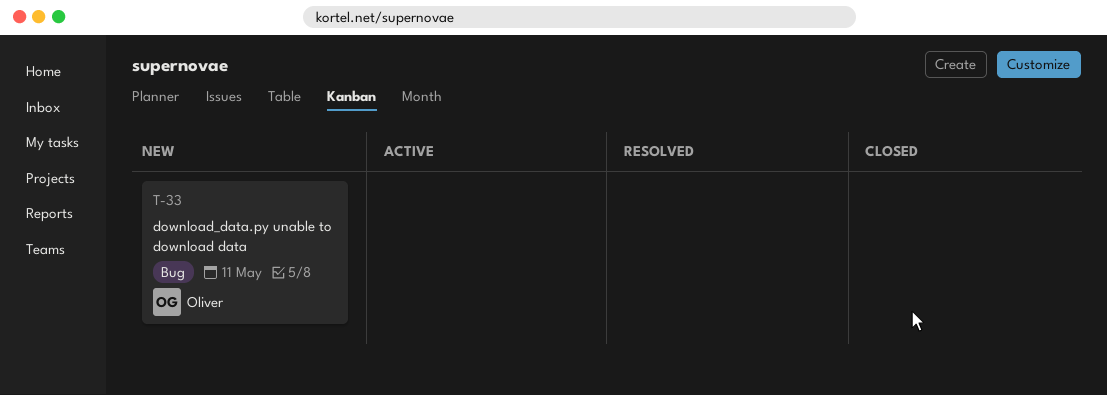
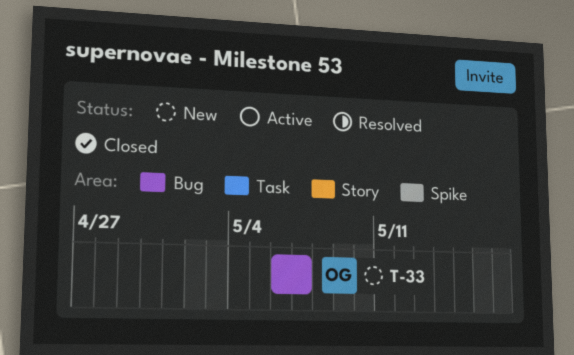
T-33, due: May 11 -> May 7

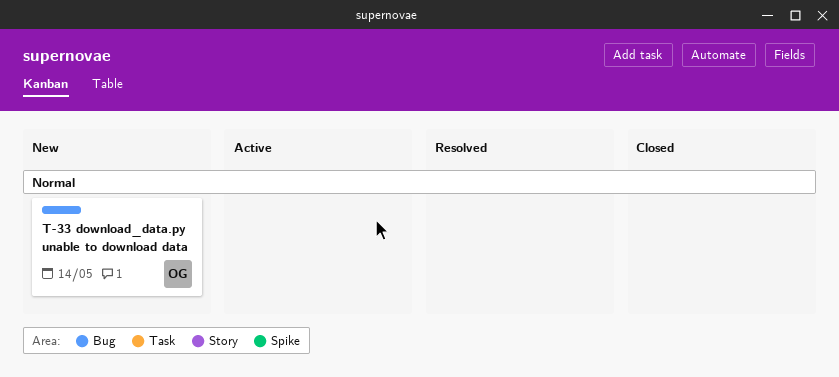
T-33, due: May 7 -> May 14

